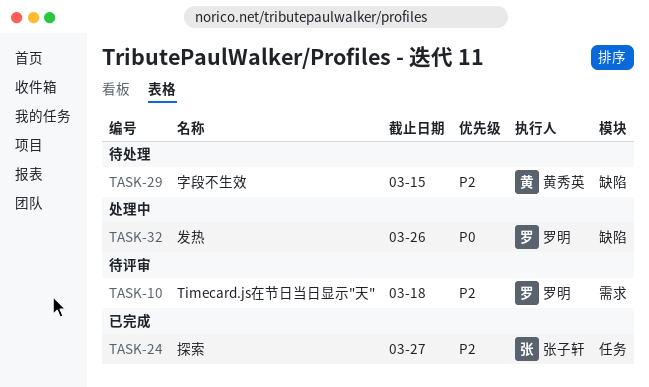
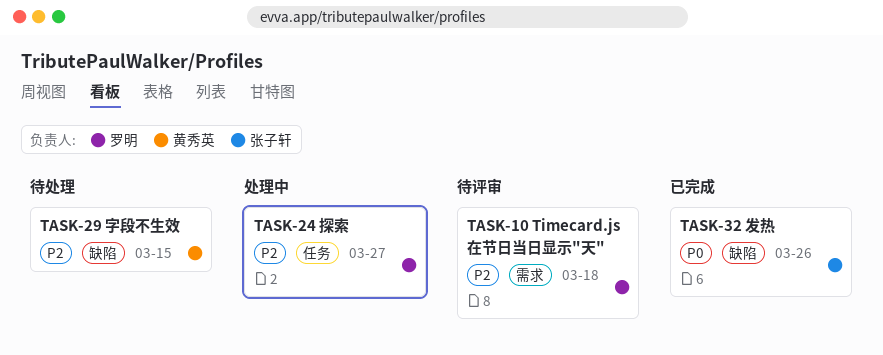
TASK-24, status: 已完成 -> 处理中
TASK-24, owner: 张子轩 -> 罗明
TASK-32, status: 处理中 -> 已完成
TASK-32, owner: 罗明 -> 张子轩

